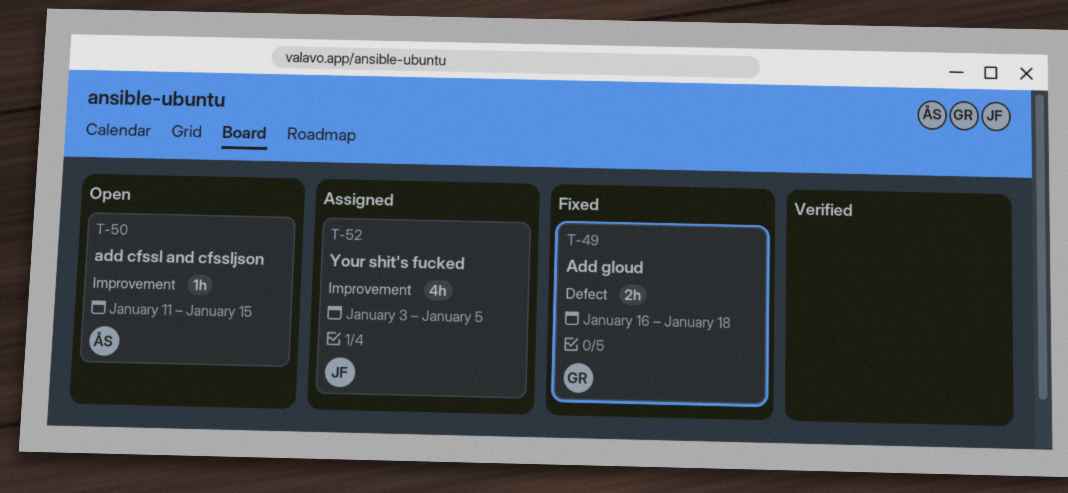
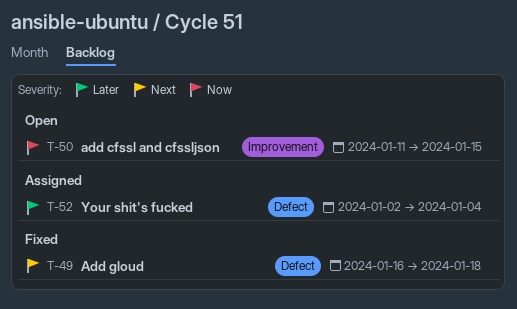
T-52, label: Improvement -> Defect
T-52, start: Jan 3 -> Jan 2
T-52, due: Jan 5 -> Jan 4

